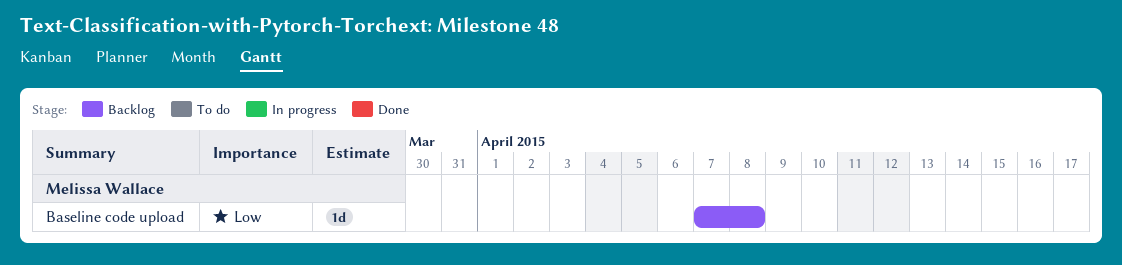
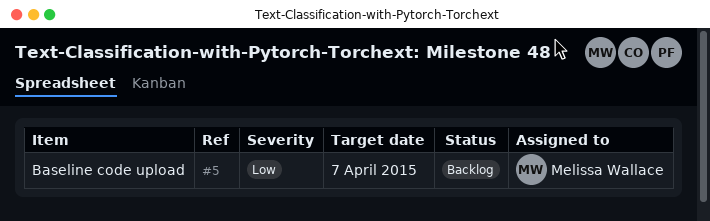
Baseline code upload, due: Apr 8 -> Apr 7

